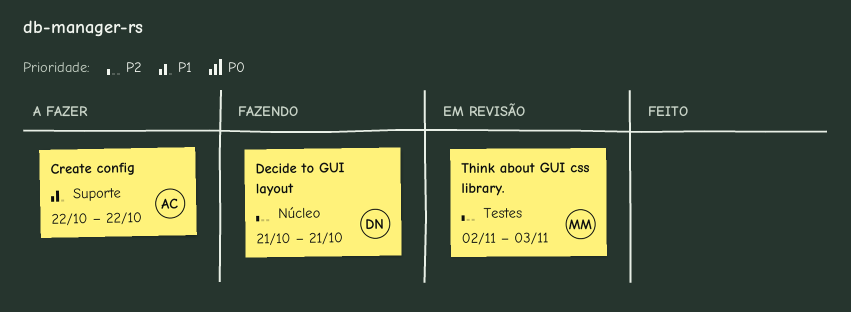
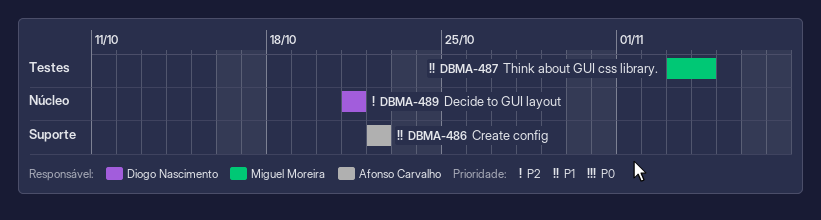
Think about GUI css library., priority: P2 -> P1
Think about GUI css library., start: Nov 2 -> Nov 3
Think about GUI css library., due: Nov 3 -> Nov 4

